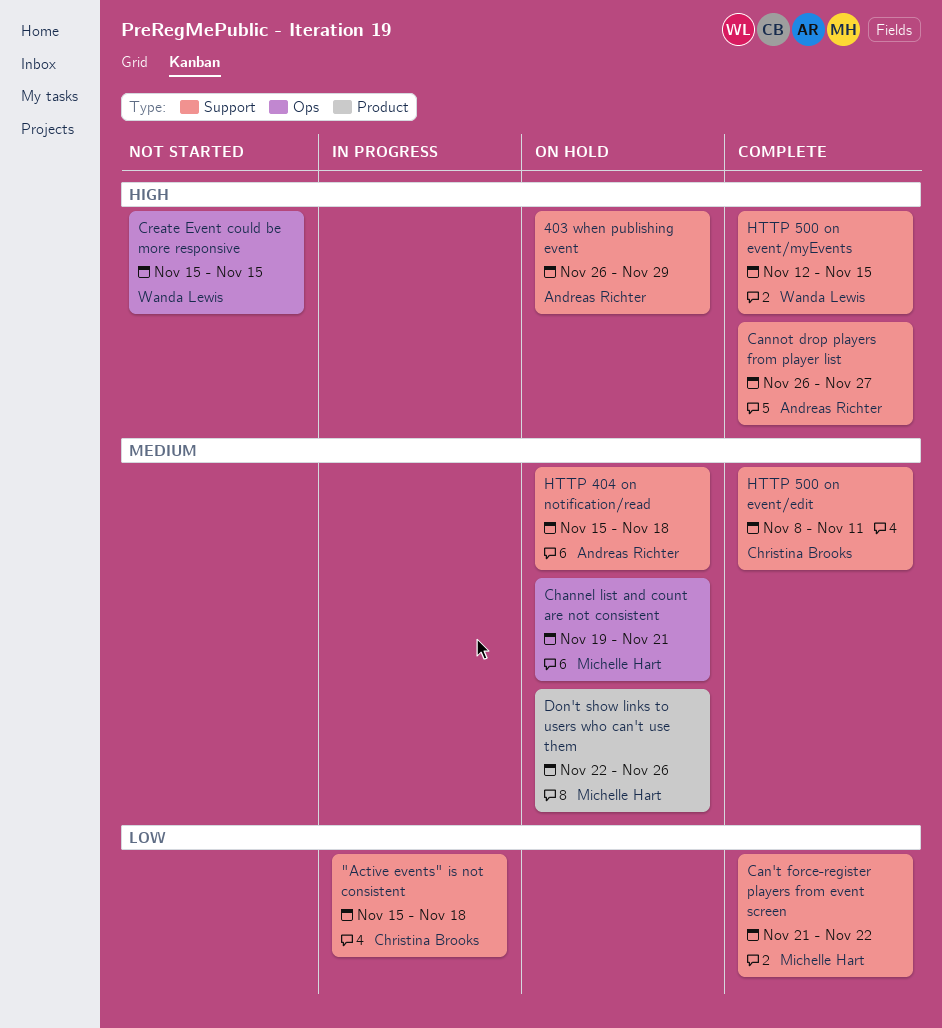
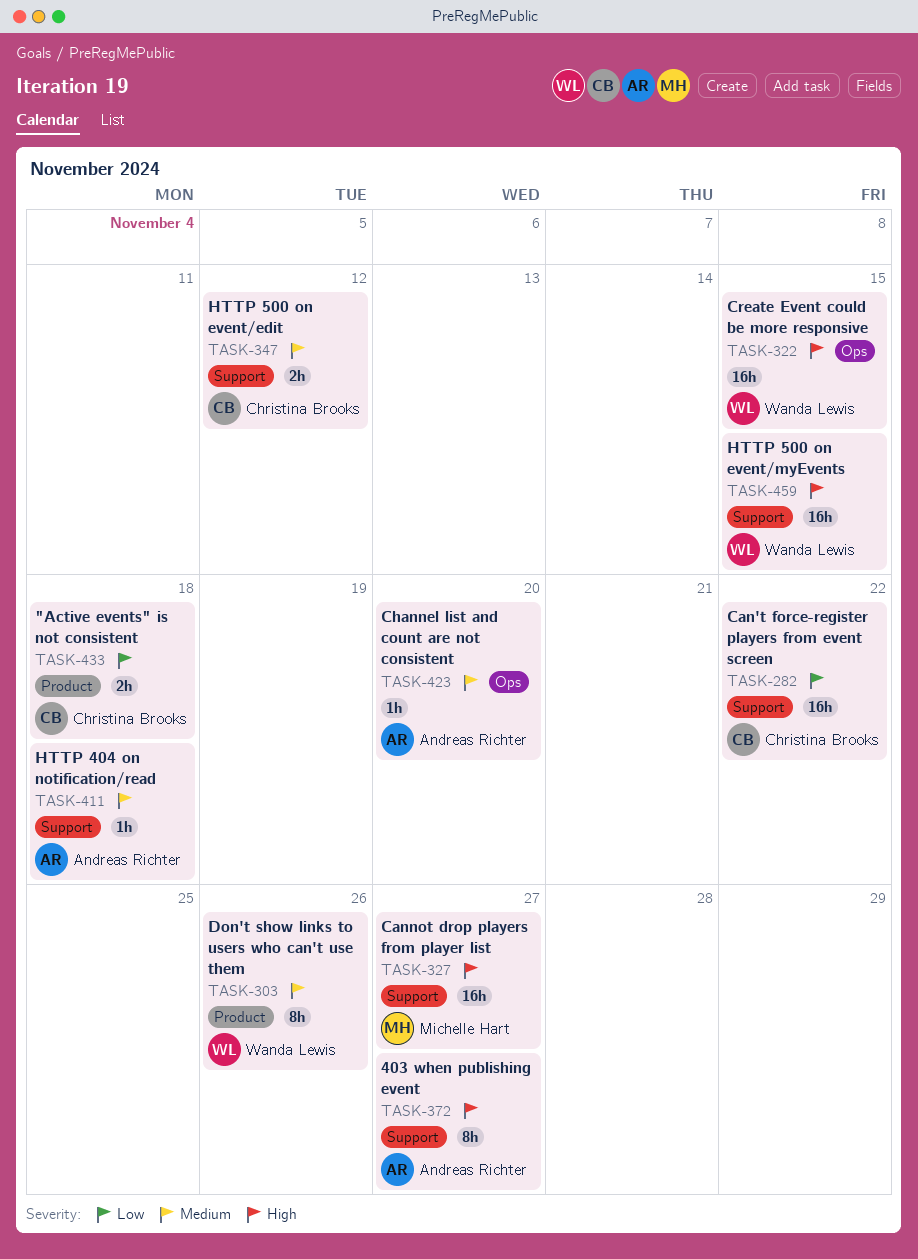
"Active events" is not consistent, label: Support -> Product
403 when publishing event, due: Nov 29 -> Nov 27
Can't force-register players from event screen, owner: Michelle Hart -> Christina Brooks
Cannot drop players from player list, owner: Andreas Richter -> Michelle Hart
Channel list and count are not consistent, owner: Michelle Hart -> Andreas Richter
Channel list and count are not consistent, due: Nov 21 -> Nov 20
Don't show links to users who can't use them, owner: Michelle Hart -> Wanda Lewis
HTTP 500 on event/edit, due: Nov 11 -> Nov 12

